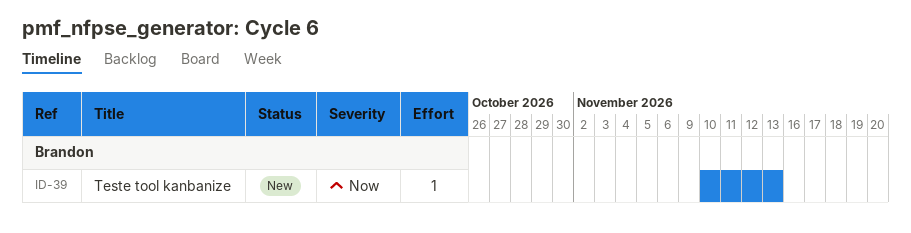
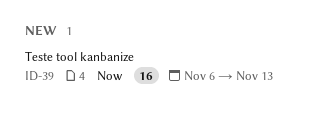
ID-39, estimate: 1 -> 16
ID-39, start: Nov 10 -> Nov 6

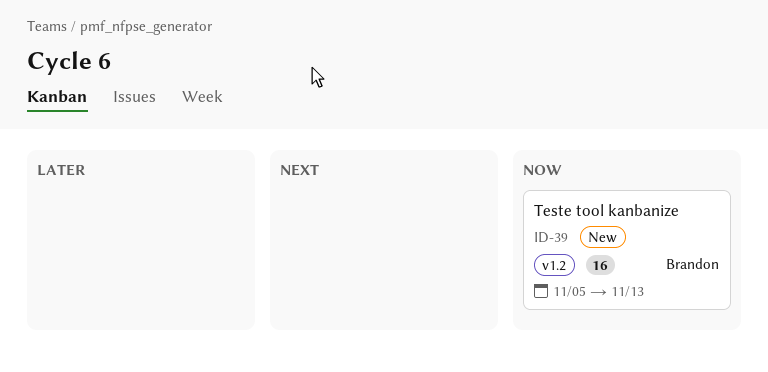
ID-39, start: Nov 6 -> Nov 5

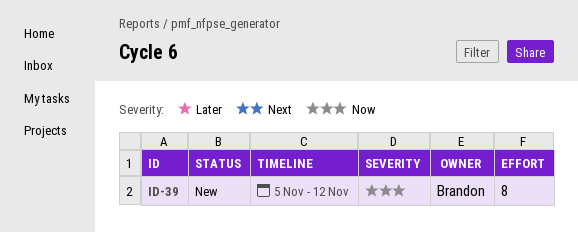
ID-39, estimate: 16 -> 8
ID-39, due: Nov 13 -> Nov 12

